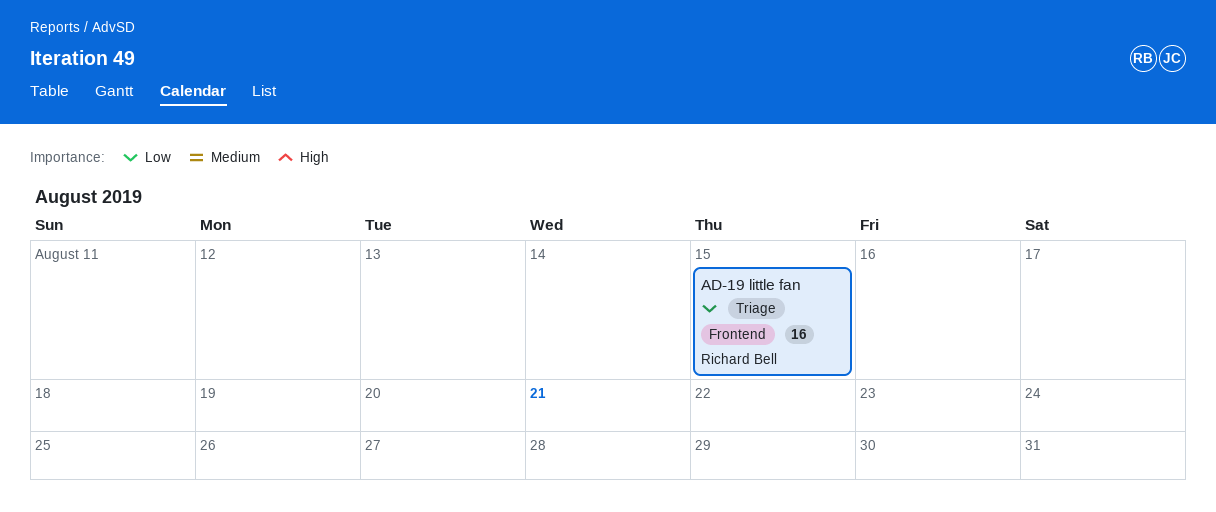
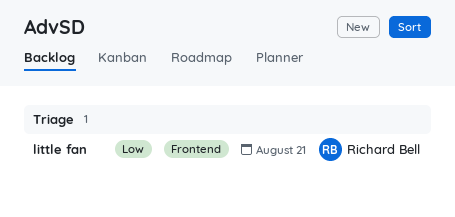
little fan, due: Aug 15 -> Aug 21

